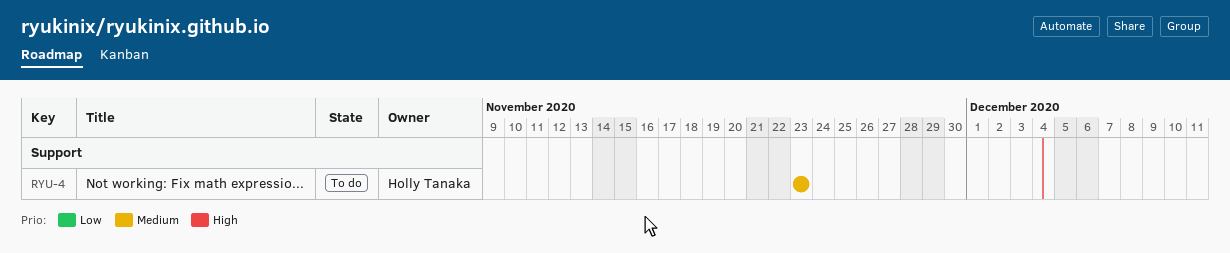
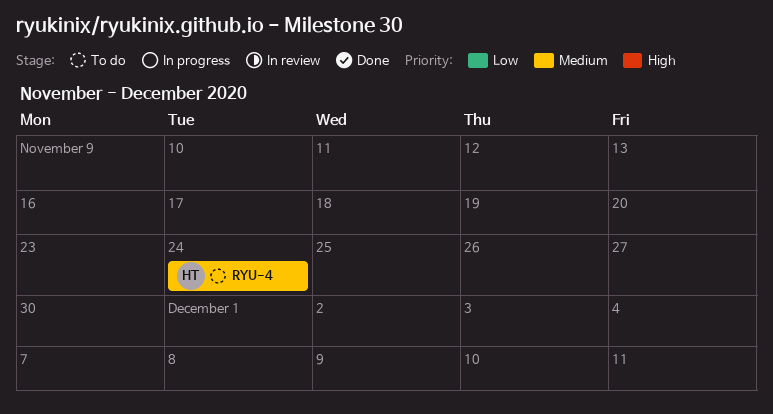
RYU-4, start: Nov 23 -> Nov 24
RYU-4, due: Nov 23 -> Nov 24

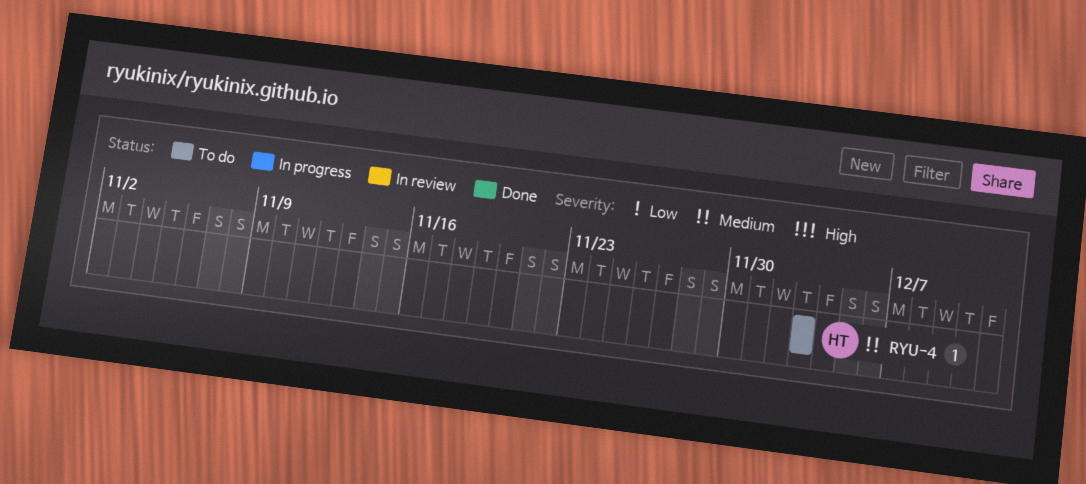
RYU-4, start: Nov 24 -> Dec 3
RYU-4, due: Nov 24 -> Dec 3

